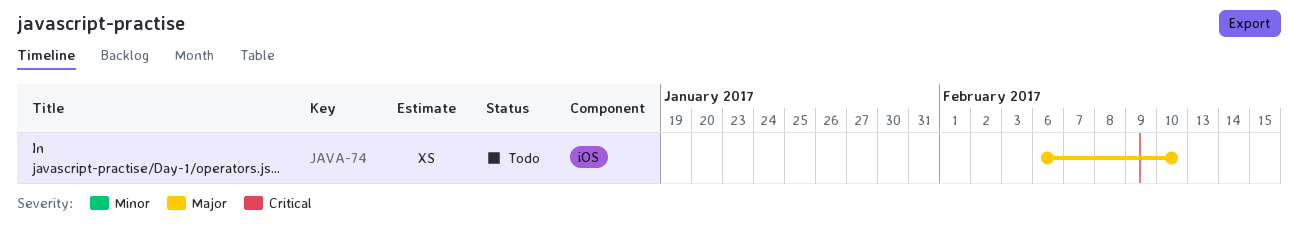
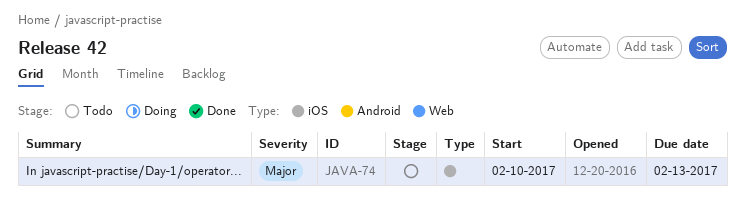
JAVA-74, start: Feb 6 -> Feb 10
JAVA-74, due: Feb 10 -> Feb 13

